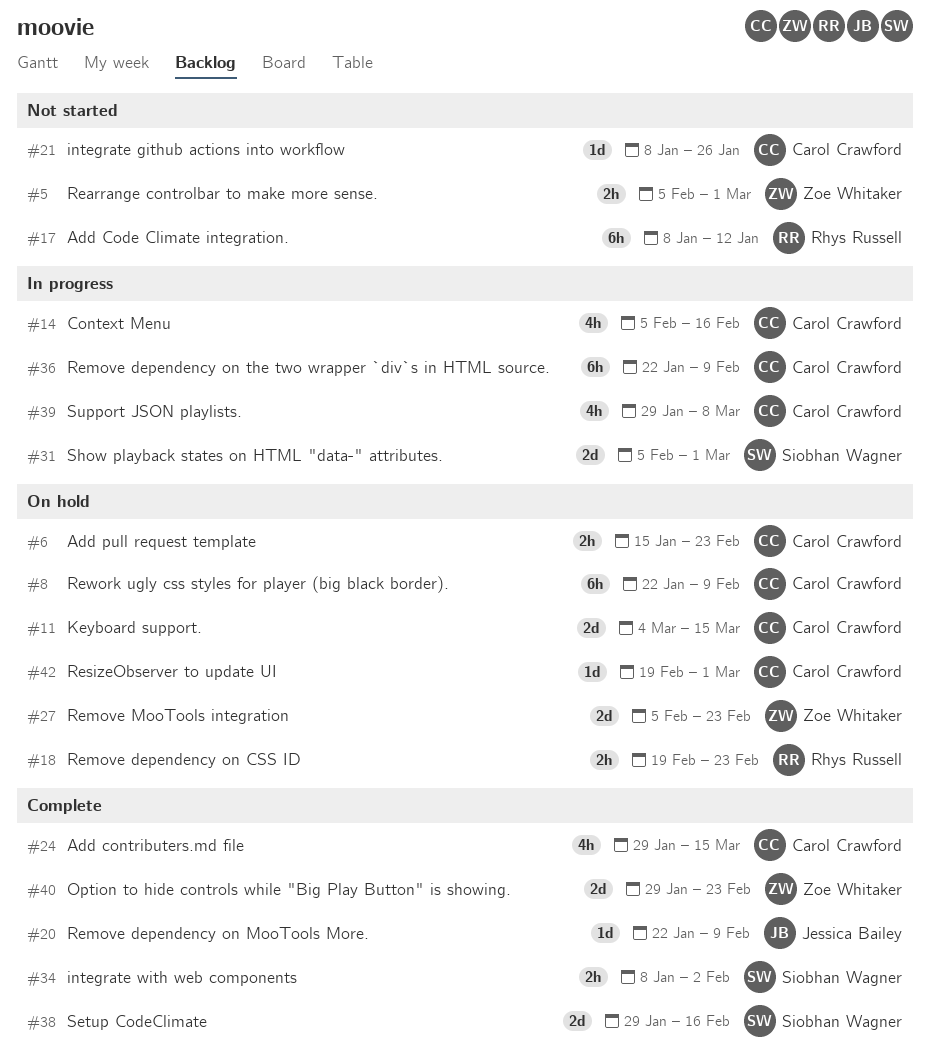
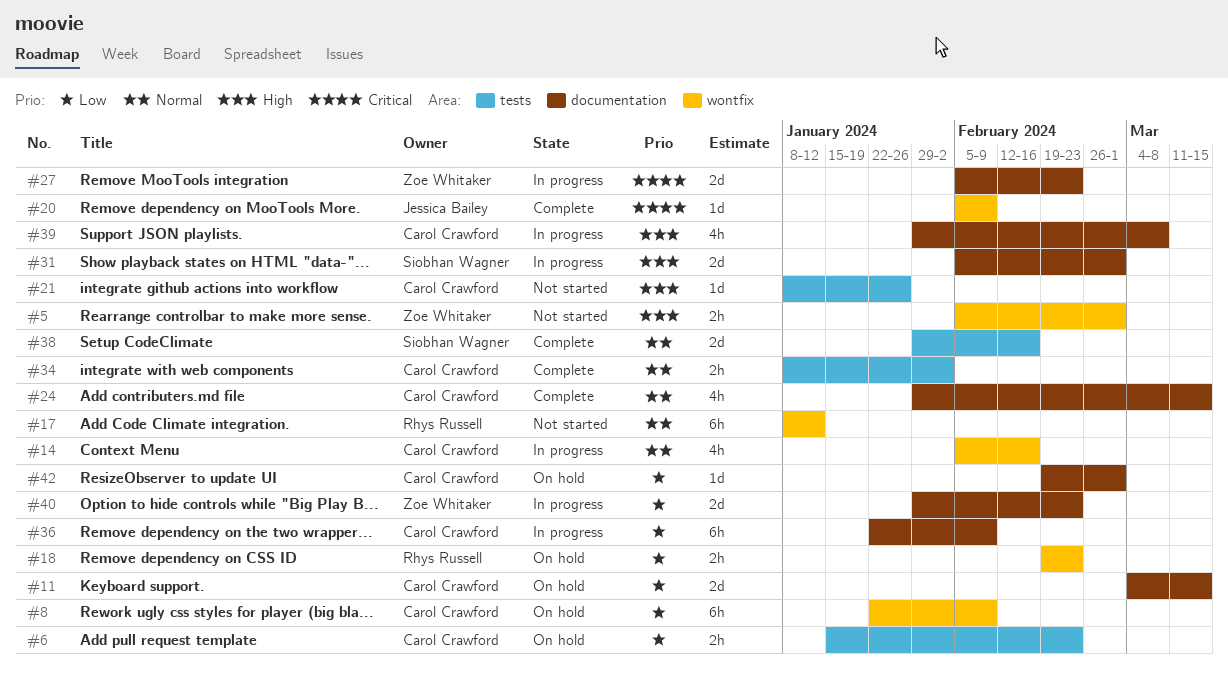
#20, start: Jan 22 -> Feb 5
#27, status: On hold -> In progress
#34, owner: Siobhan Wagner -> Carol Crawford
#40, status: Complete -> In progress

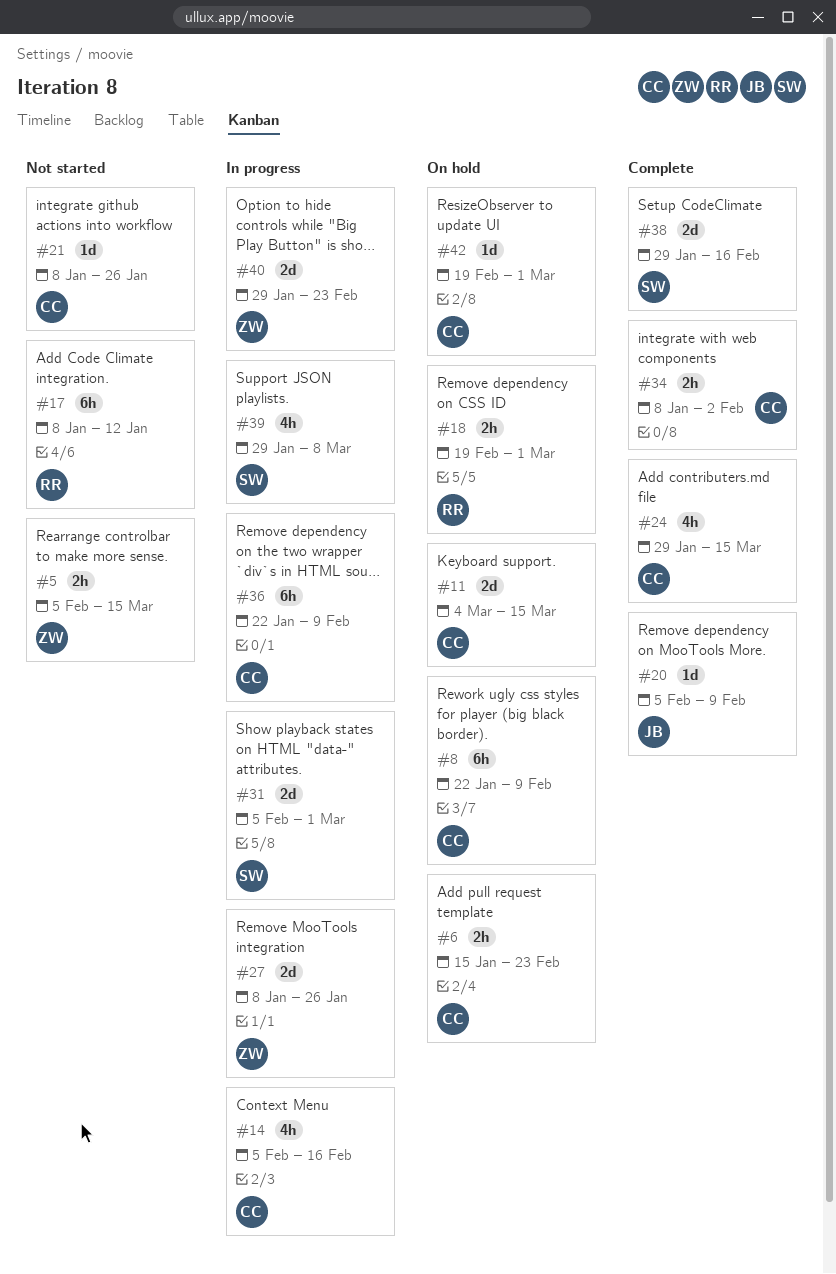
#5, due: Mar 1 -> Mar 15
#18, due: Feb 23 -> Mar 1
#27, start: Feb 5 -> Jan 8
#27, due: Feb 23 -> Jan 26
#39, owner: Carol Crawford -> Siobhan Wagner

